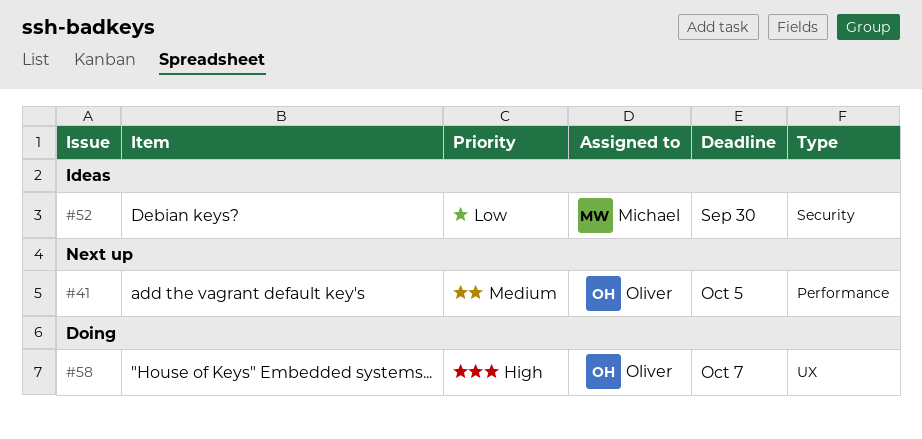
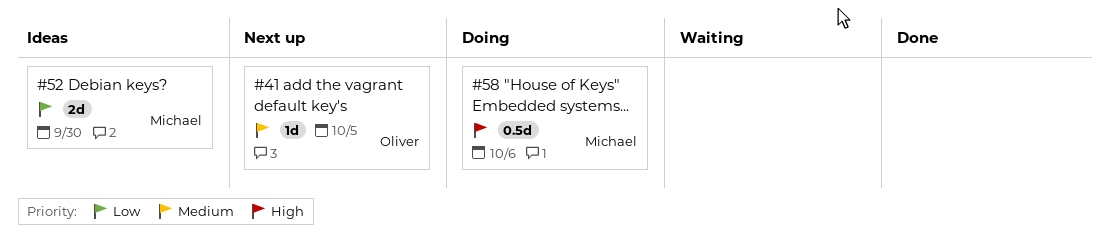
#58, owner: Oliver -> Michael
#58, due: Oct 7 -> Oct 6

